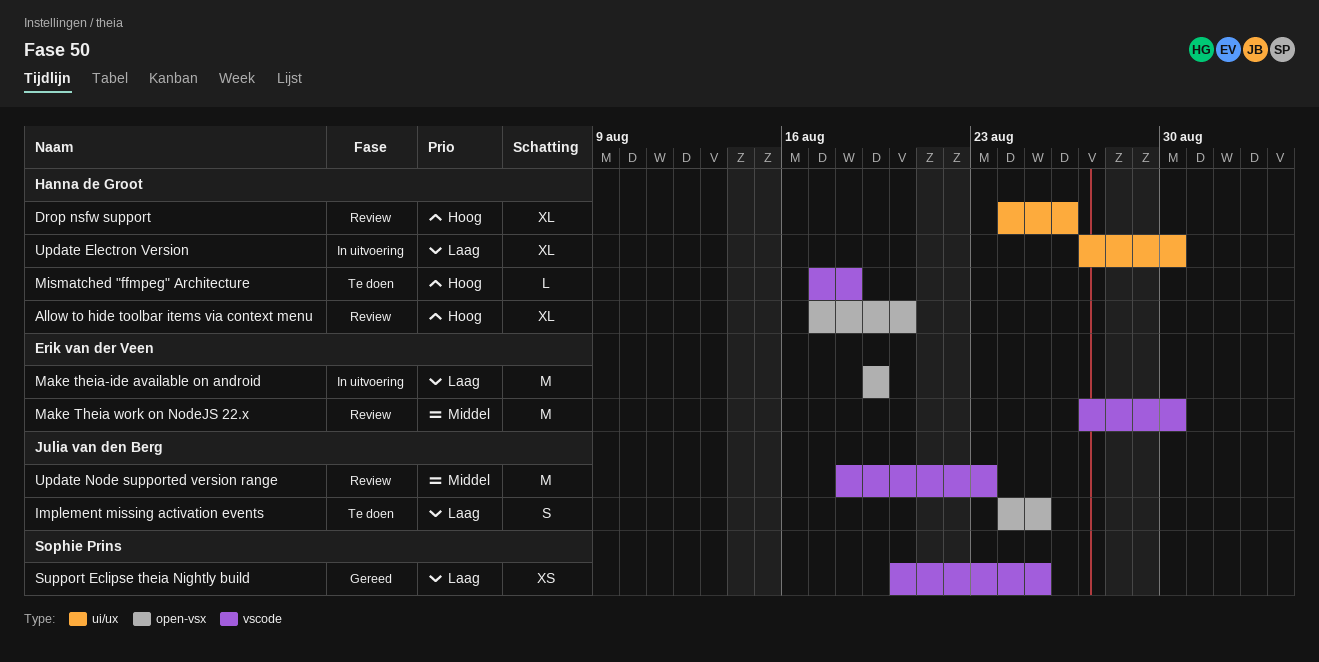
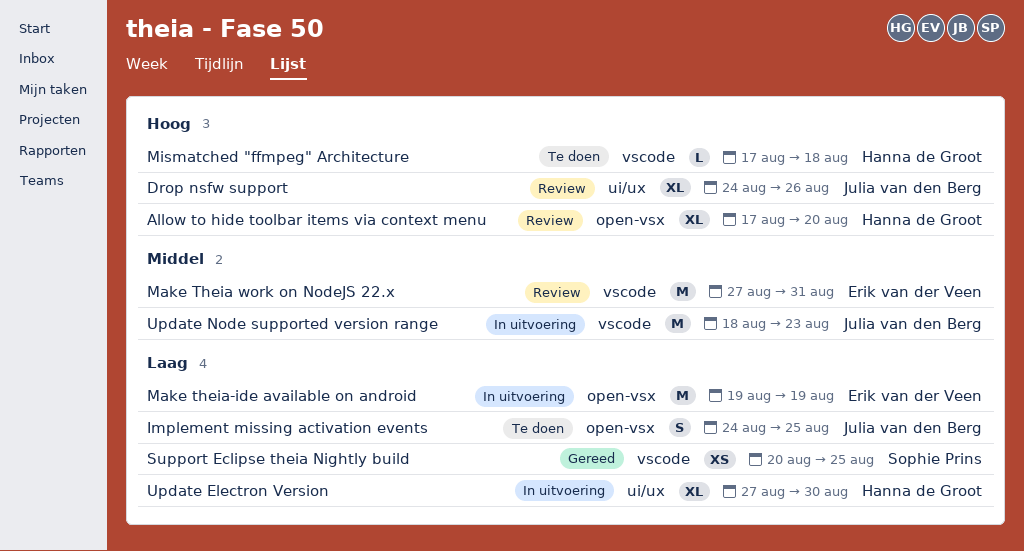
Drop nsfw support, owner: Hanna de Groot -> Julia van den Berg
Make Theia work on NodeJS 22.x, due: Aug 30 -> Aug 31
Update Node supported version range, status: Review -> In uitvoering

